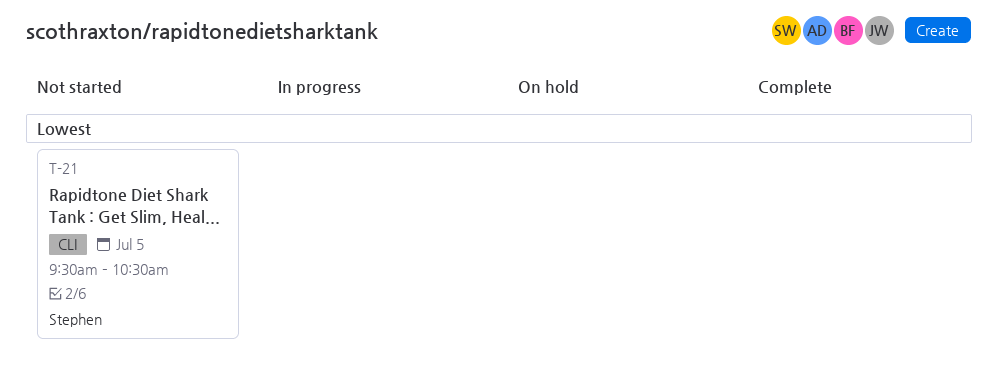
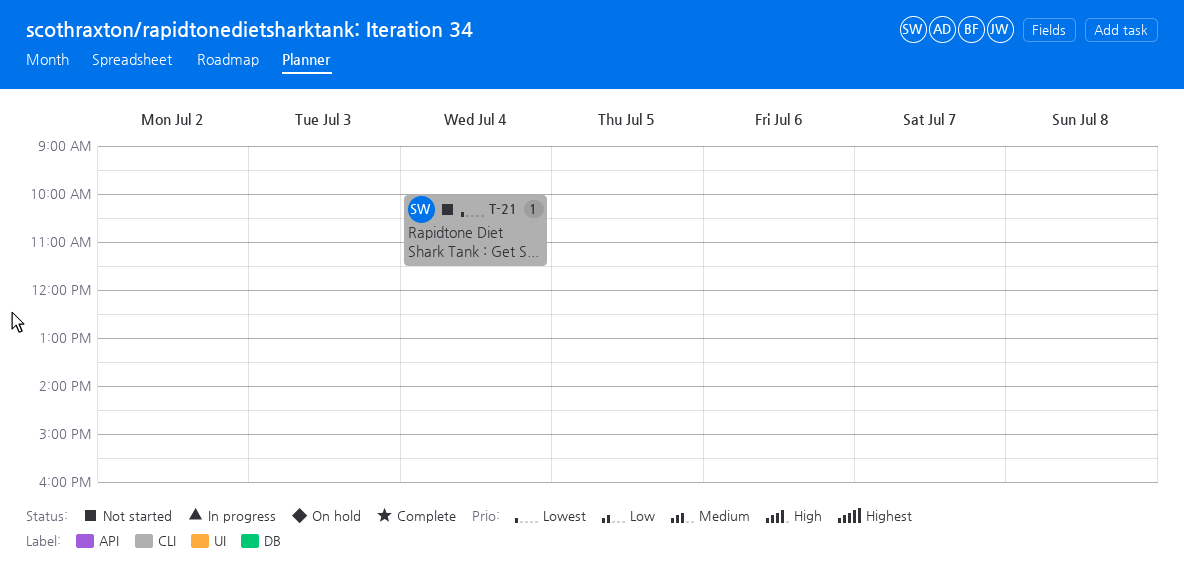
T-21, day: Jul 5 -> Jul 4
T-21, begins: 09:30 -> 10:00
T-21, ends: 10:30 -> 11:30

